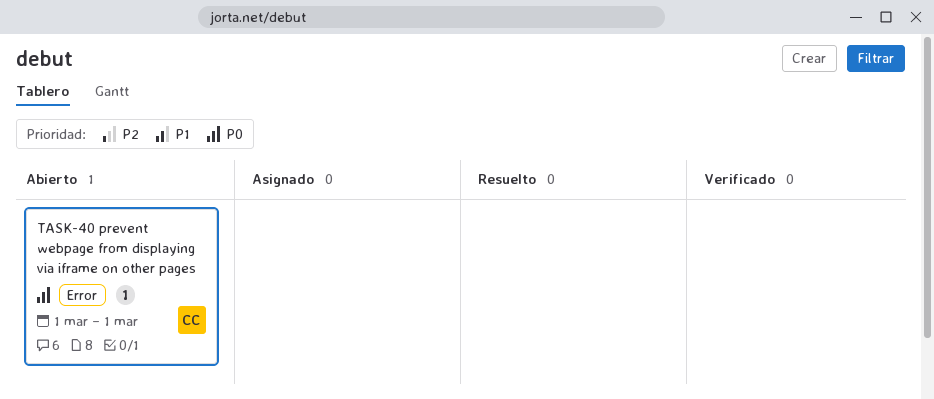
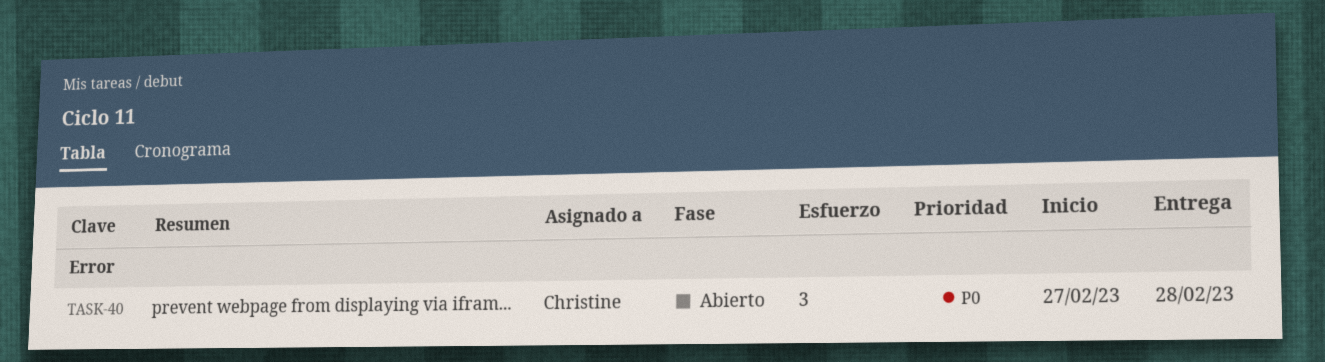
TASK-40, estimate: 1 -> 3
TASK-40, start: Mar 1 -> Feb 27
TASK-40, due: Mar 1 -> Feb 28

